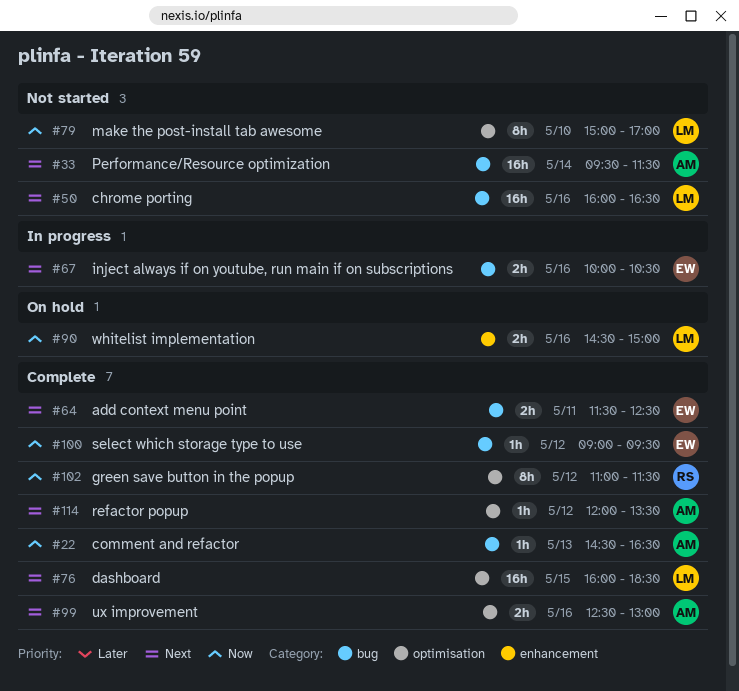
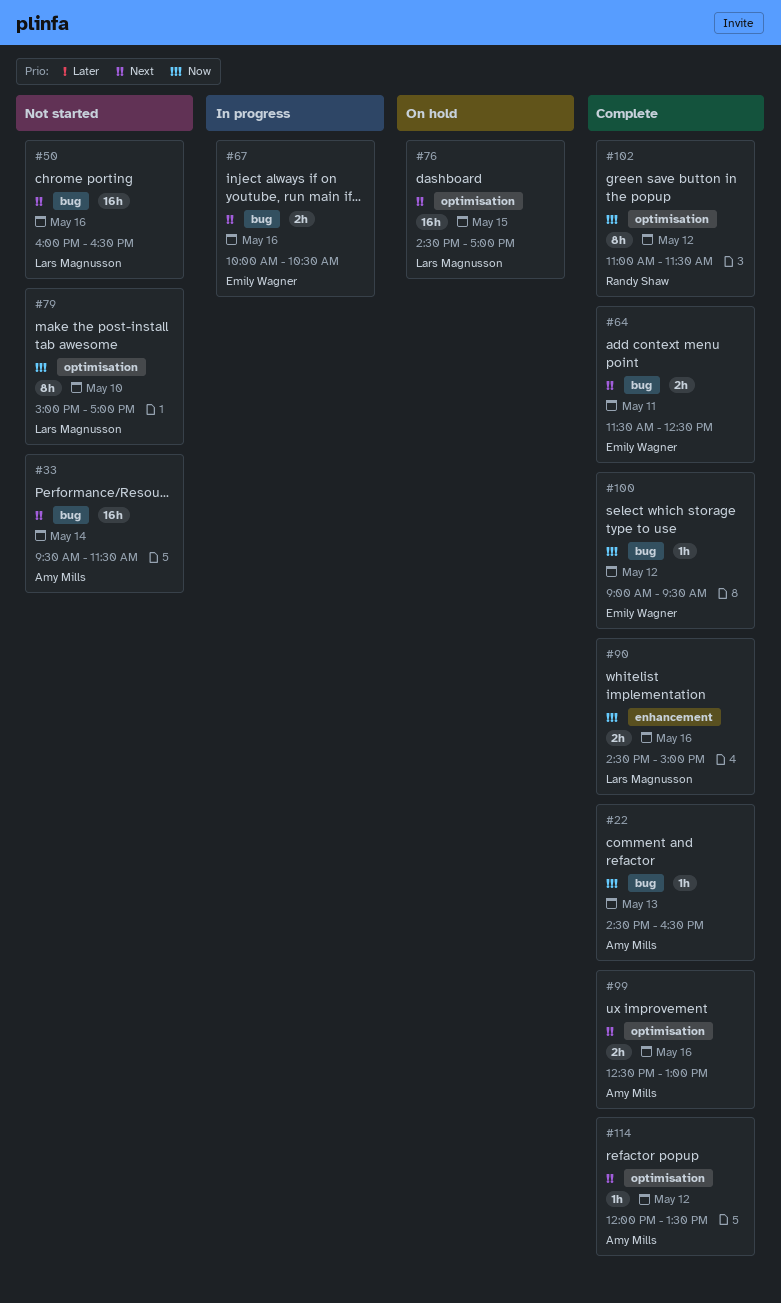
#76, status: Complete -> On hold
#76, begins: 16:00 -> 14:30
#76, ends: 18:30 -> 17:00
#90, status: On hold -> Complete

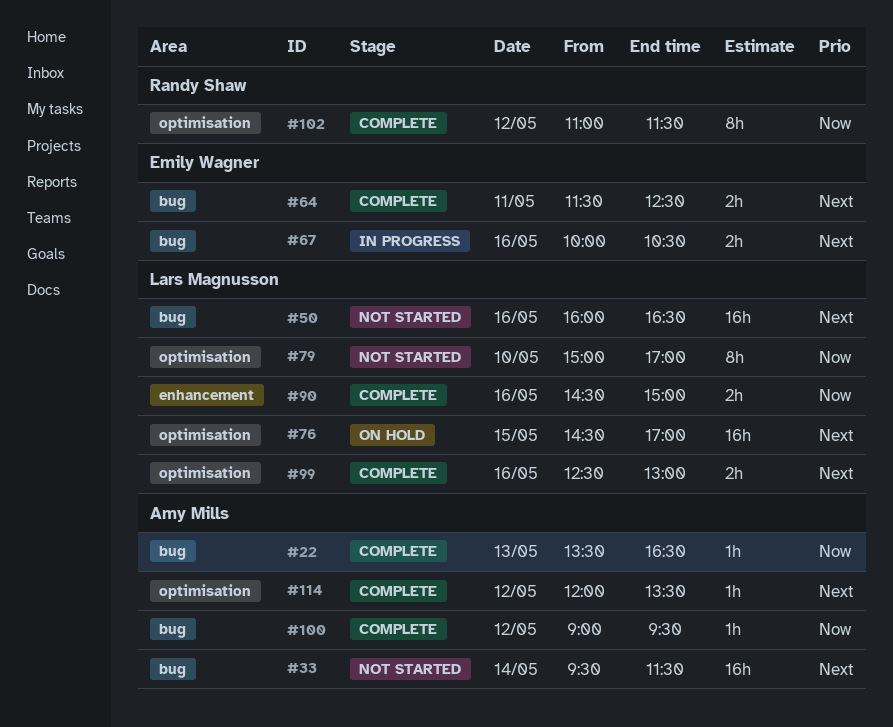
#22, begins: 14:30 -> 13:30
#99, owner: Amy Mills -> Lars Magnusson
#100, owner: Emily Wagner -> Amy Mills

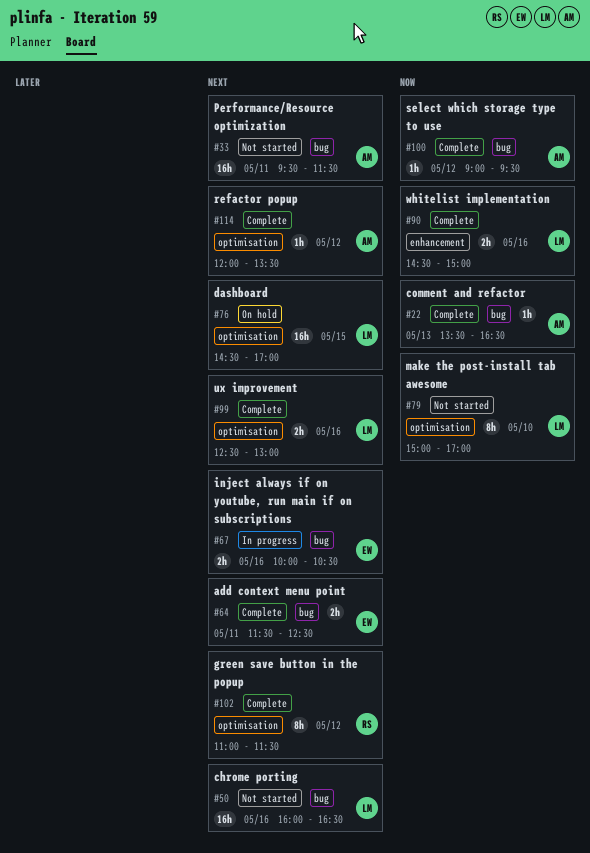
#33, day: May 14 -> May 11
#102, priority: Now -> Next

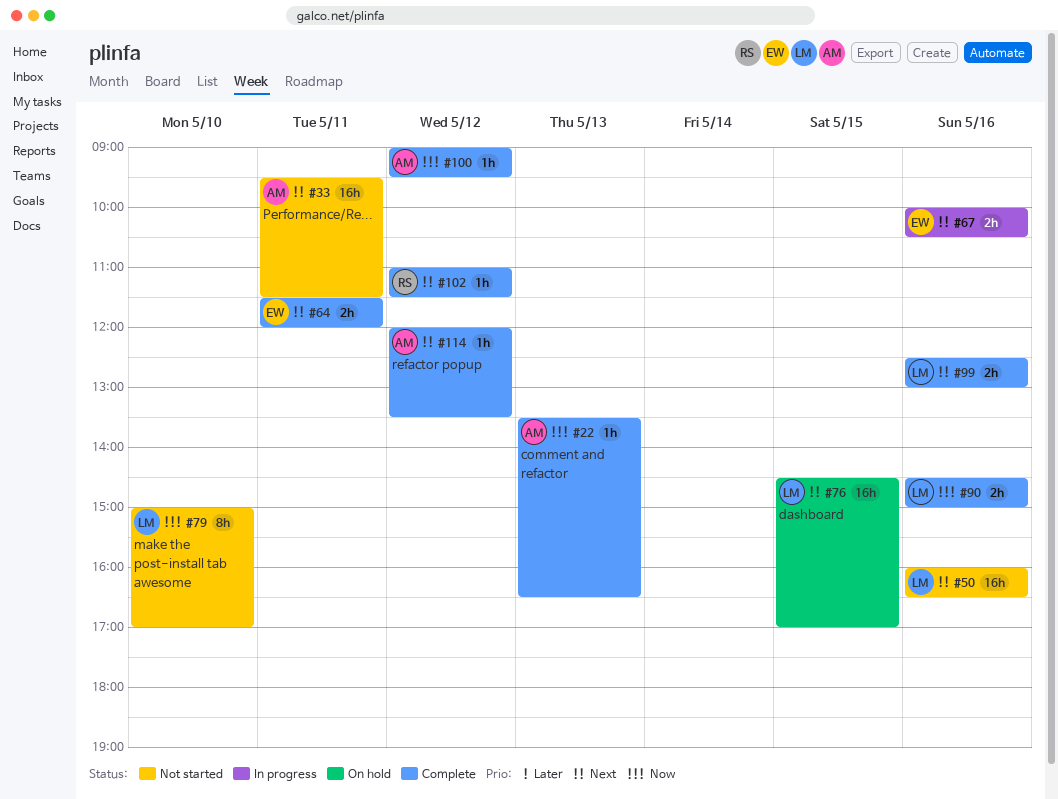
#64, ends: 12:30 -> 12:00
#102, estimate: 8h -> 1h

